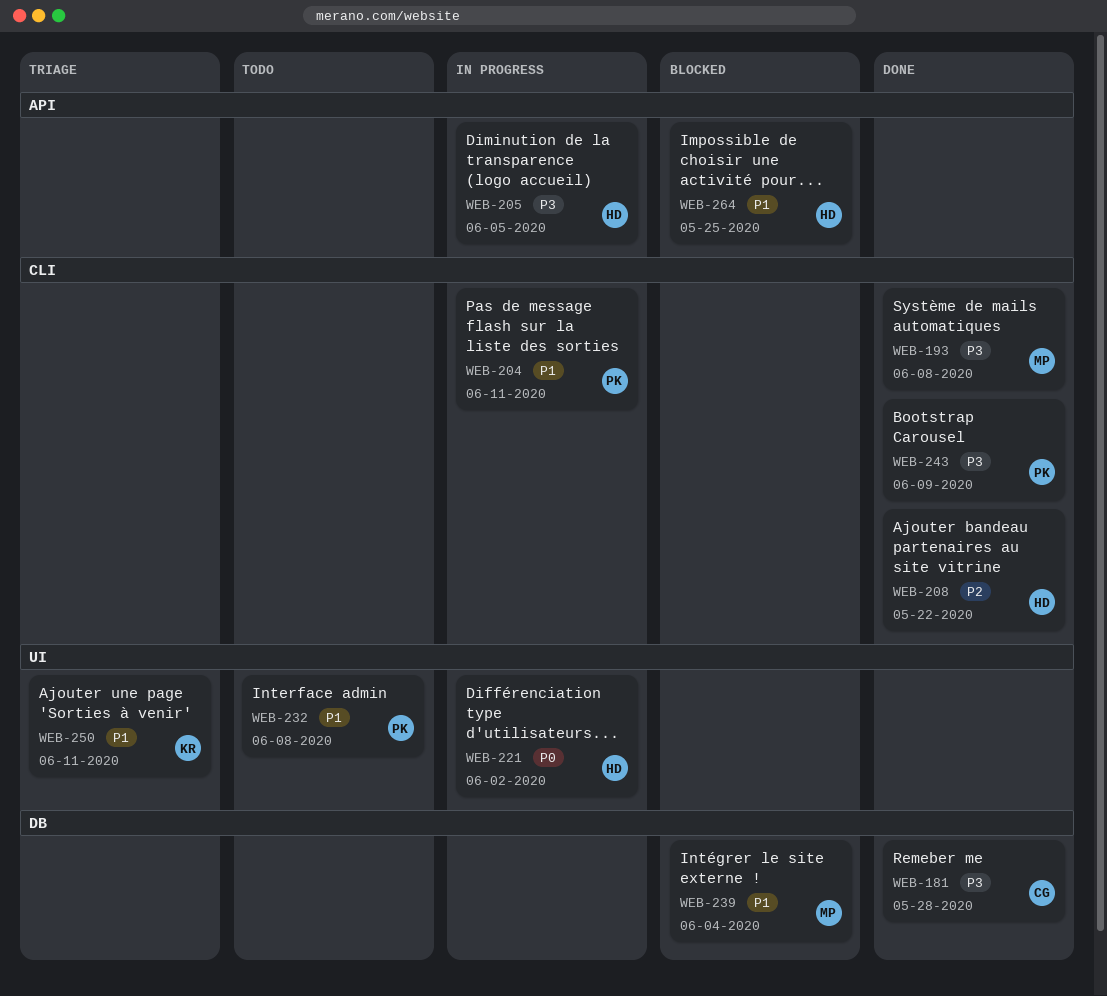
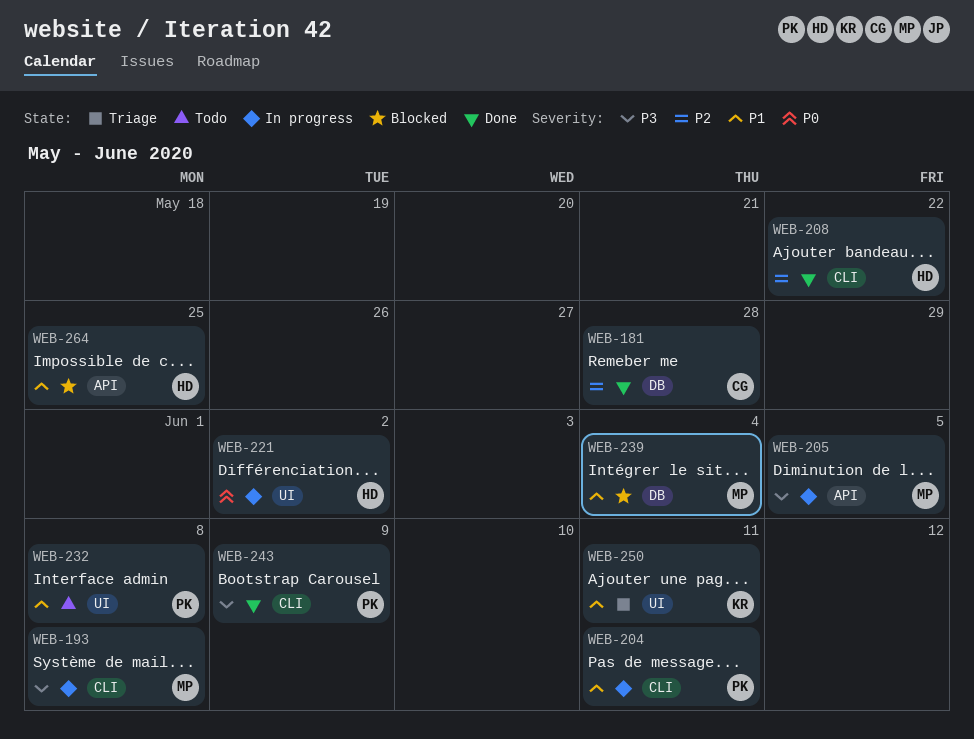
WEB-181, priority: P3 -> P2
WEB-193, status: Done -> In progress
WEB-205, owner: HD -> MP

